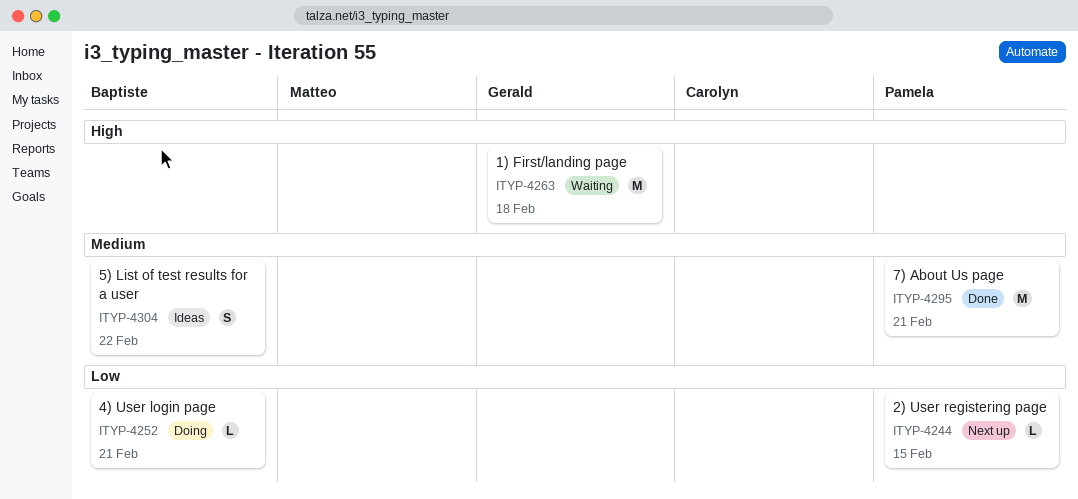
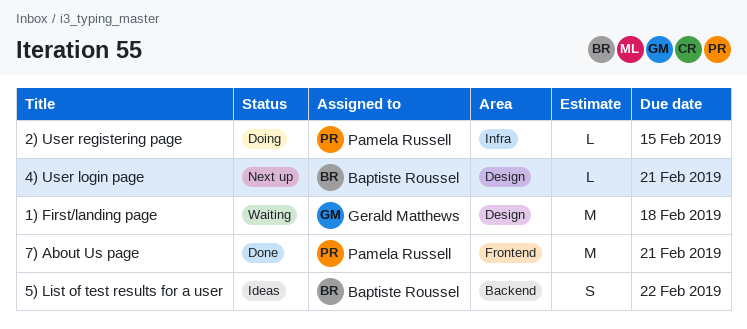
2) User registering page, status: Next up -> Doing
4) User login page, status: Doing -> Next up

